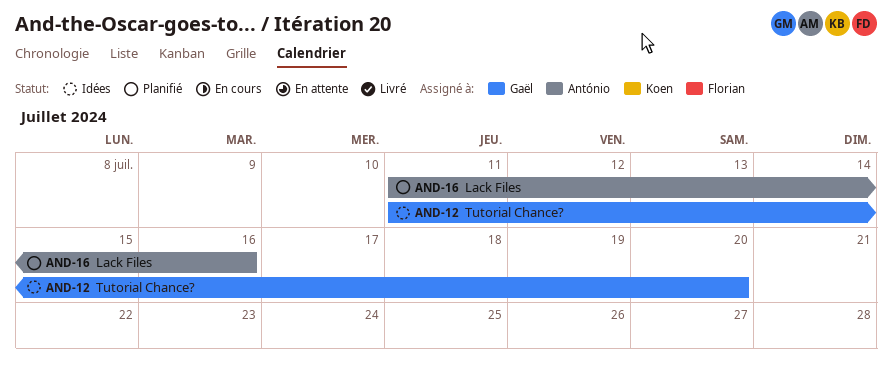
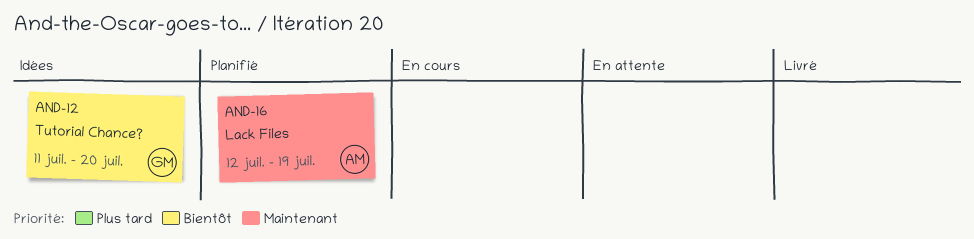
AND-16, start: Jul 11 -> Jul 12
AND-16, due: Jul 16 -> Jul 19

